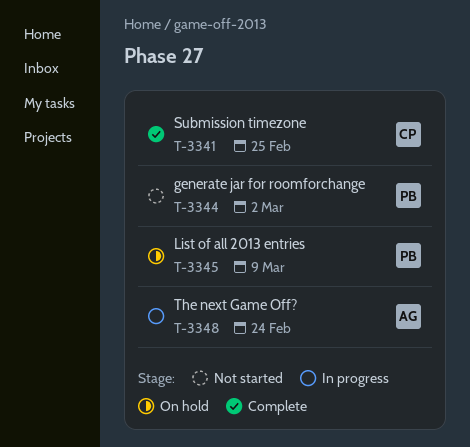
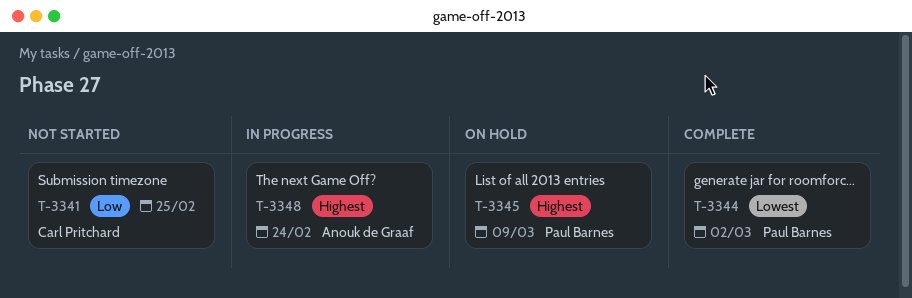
T-3341, status: Complete -> Not started
T-3344, status: Not started -> Complete

